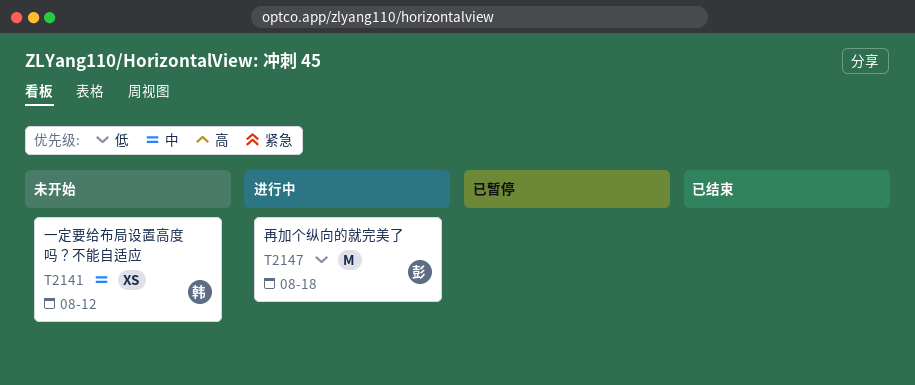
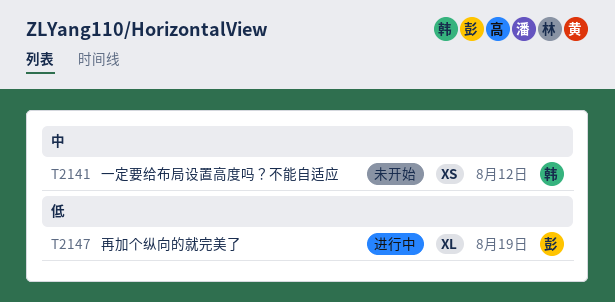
T2147, estimate: M -> XL
T2147, due: Aug 18 -> Aug 19

